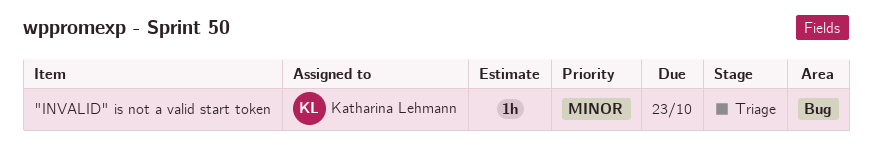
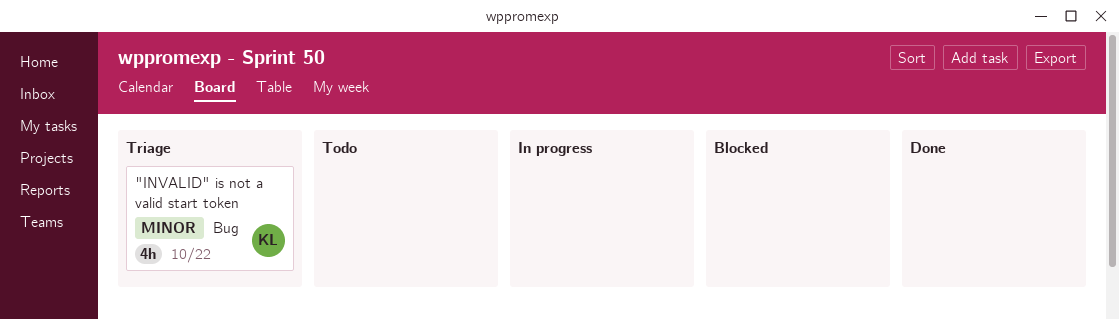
"INVALID" is not a valid start token, estimate: 1h -> 4h
"INVALID" is not a valid start token, due: Oct 23 -> Oct 22

